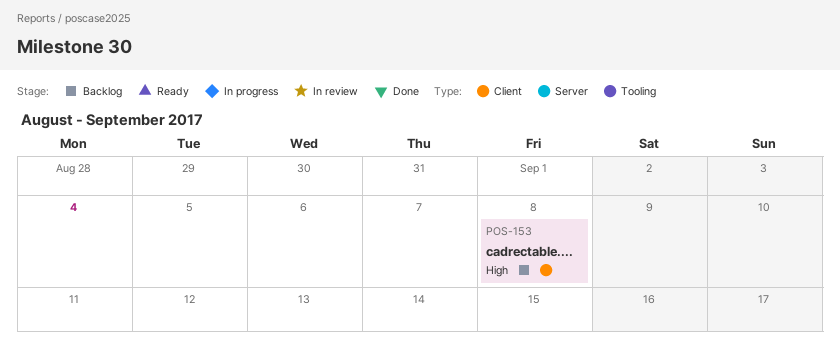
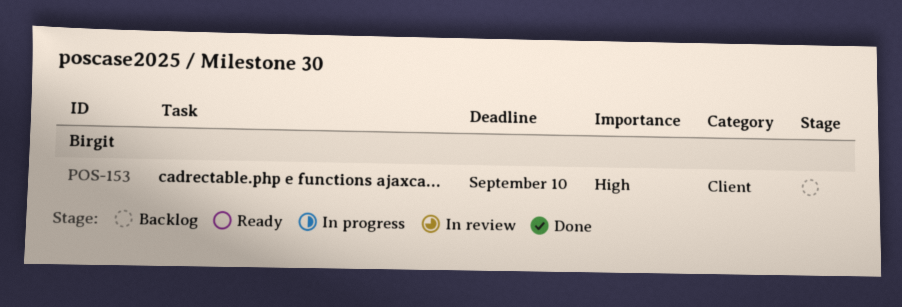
POS-153, due: Sep 8 -> Sep 10

